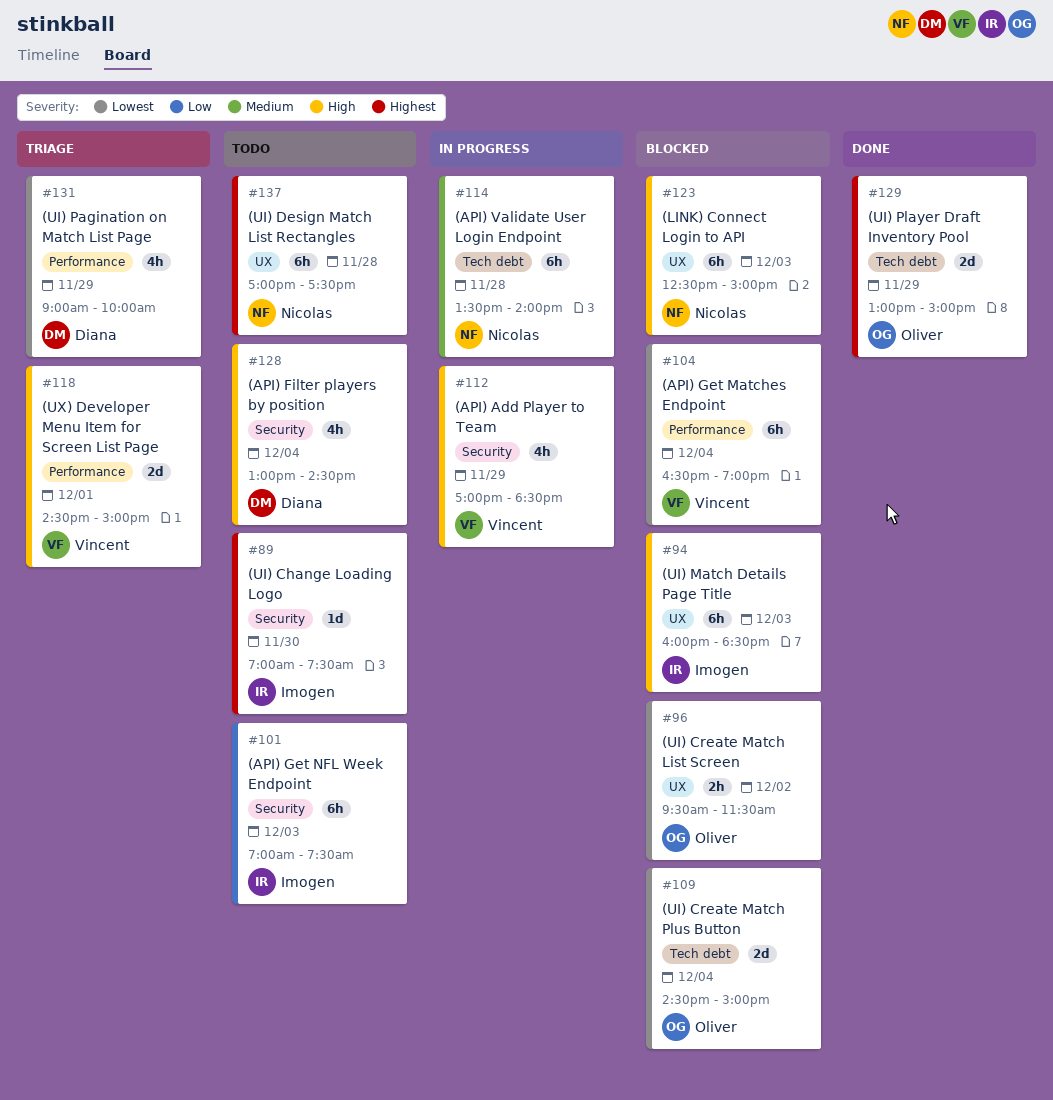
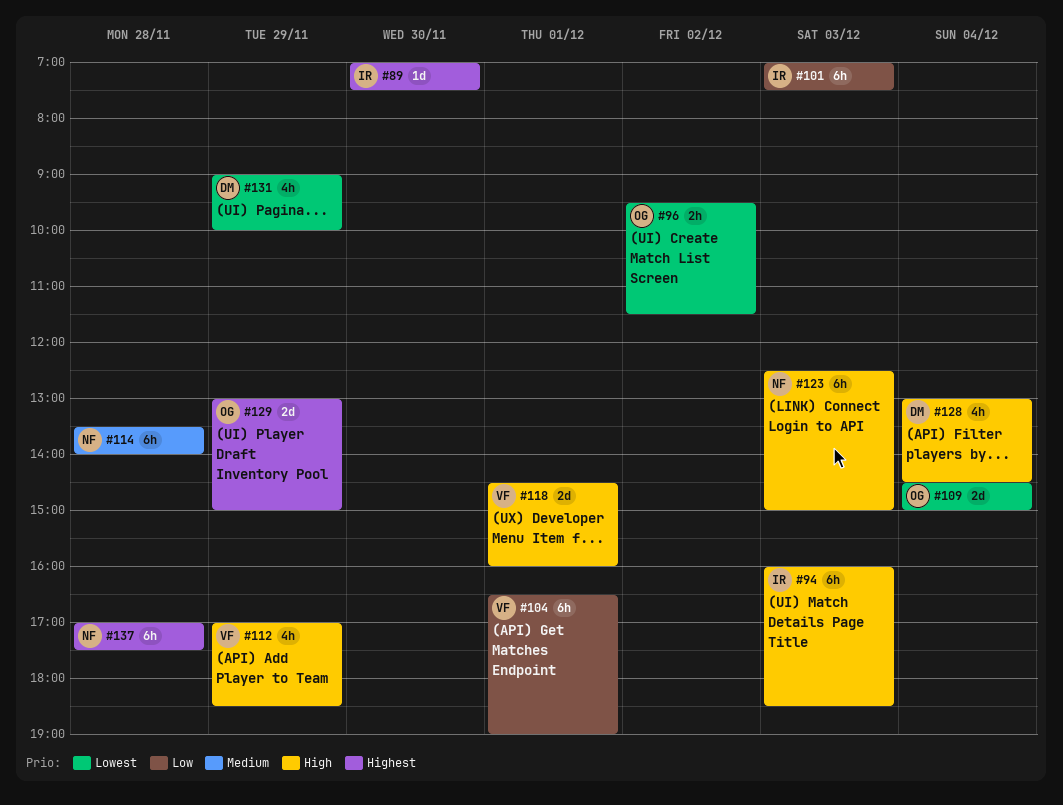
#104, priority: Lowest -> Low
#104, day: Dec 4 -> Dec 1
#118, ends: 15:00 -> 16:00

